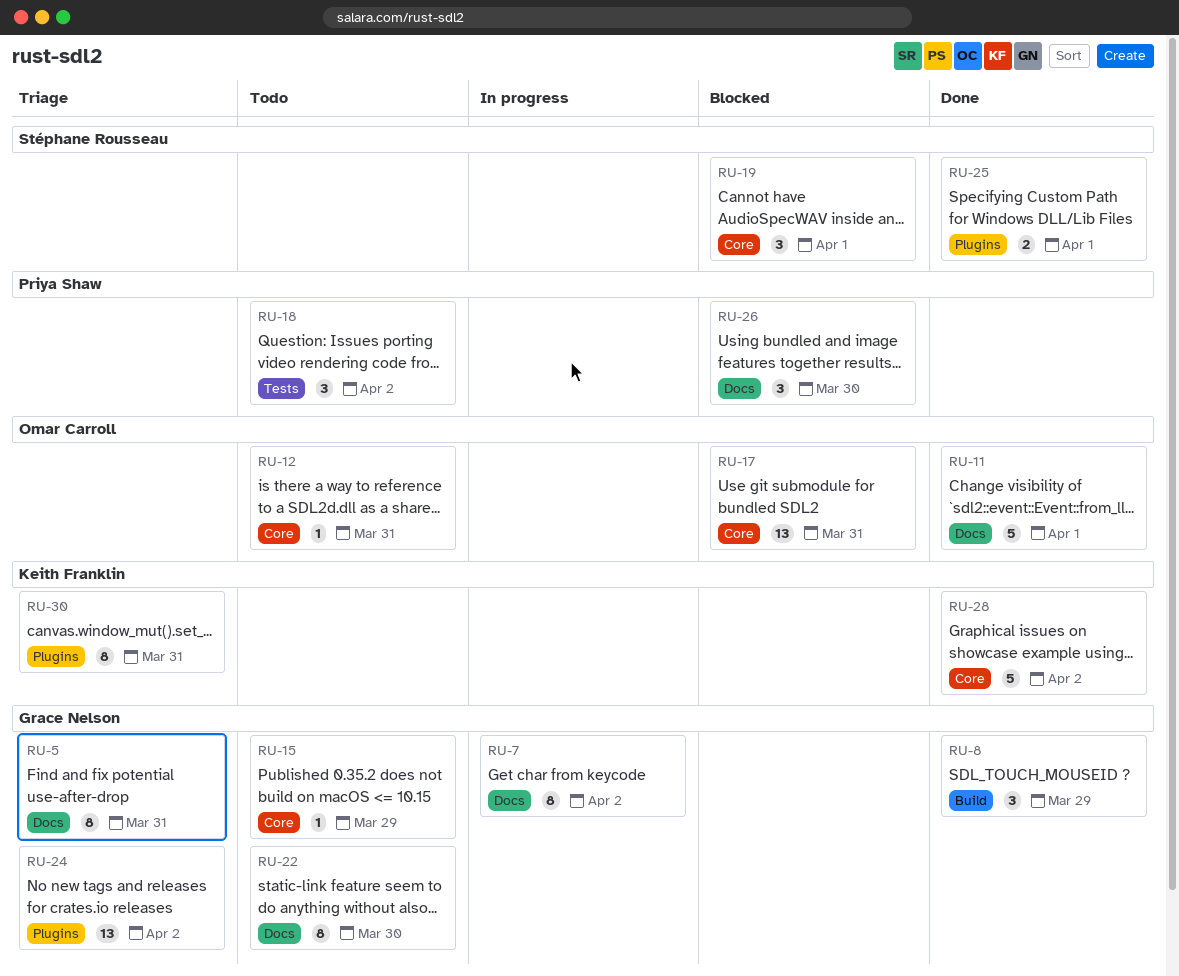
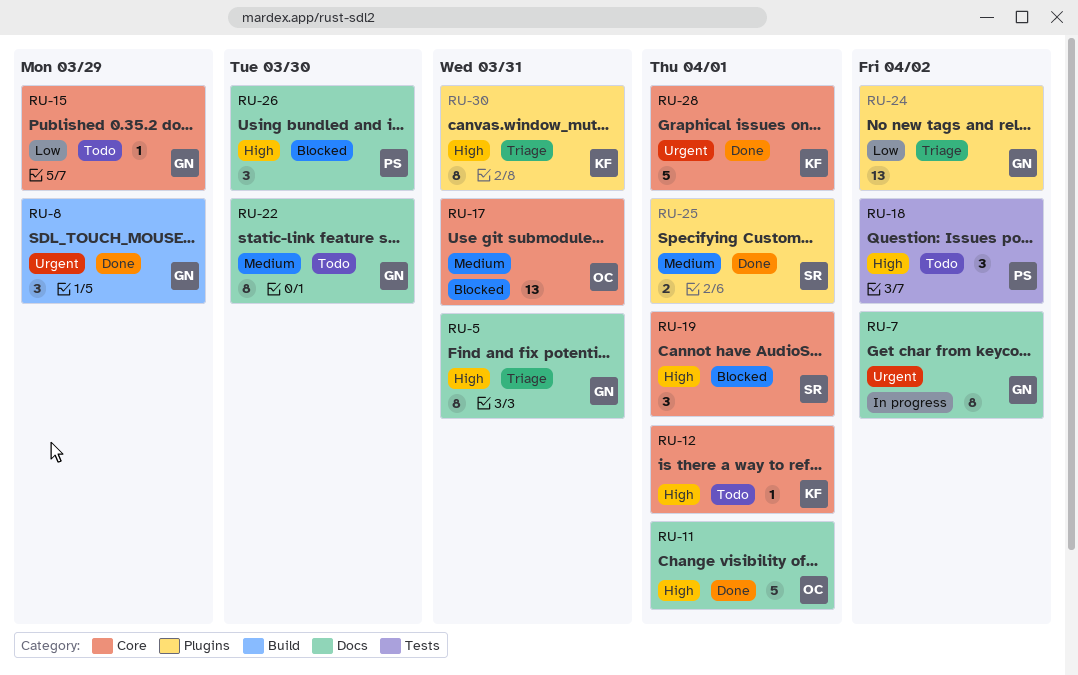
RU-12, owner: Omar Carroll -> Keith Franklin
RU-12, due: Mar 31 -> Apr 1
RU-28, due: Apr 2 -> Apr 1

